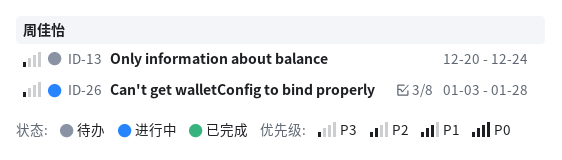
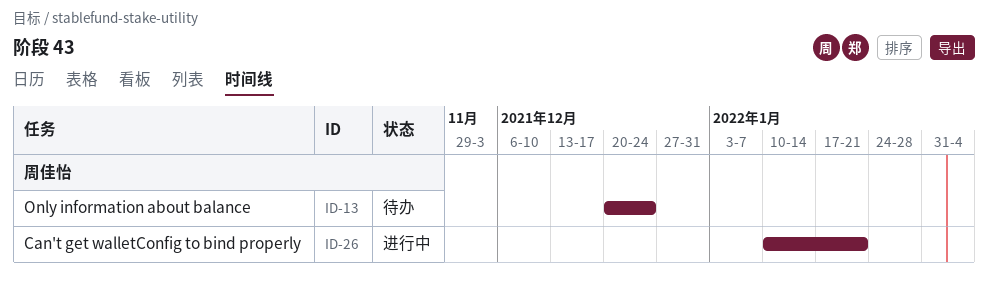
ID-26, start: Jan 3 -> Jan 10
ID-26, due: Jan 28 -> Jan 21

